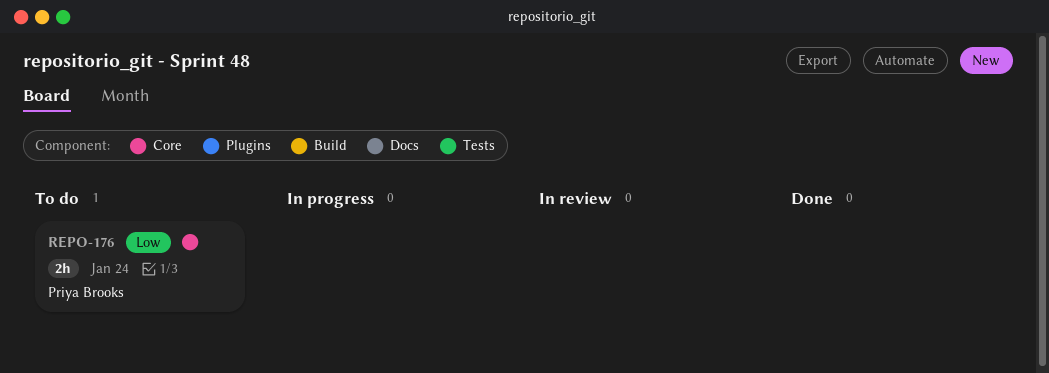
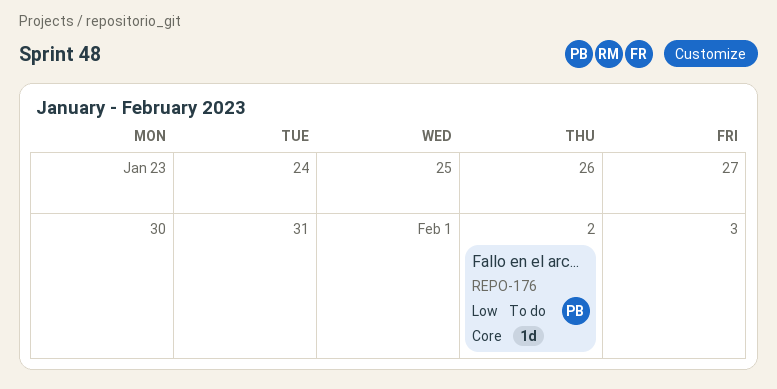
REPO-176, estimate: 2h -> 1d
REPO-176, due: Jan 24 -> Feb 2

